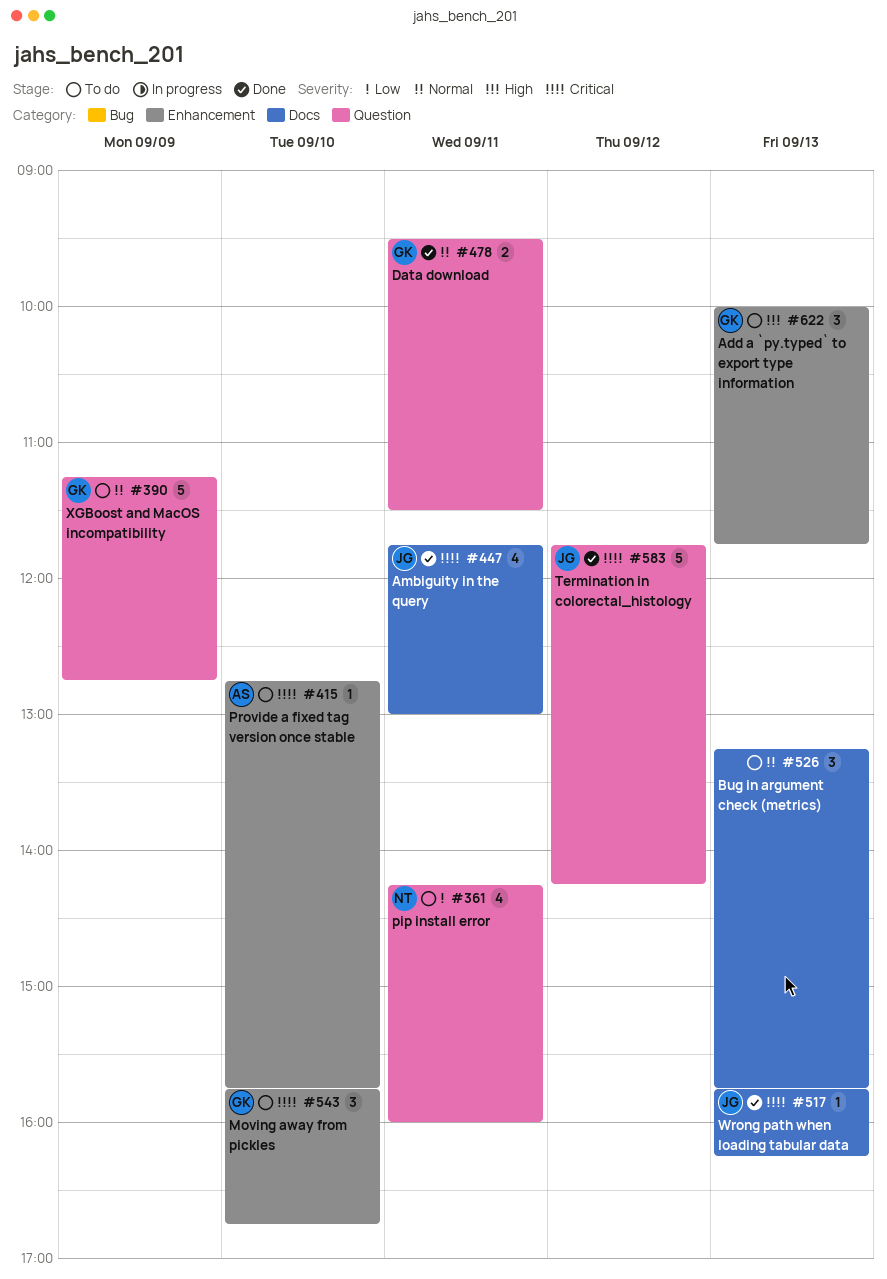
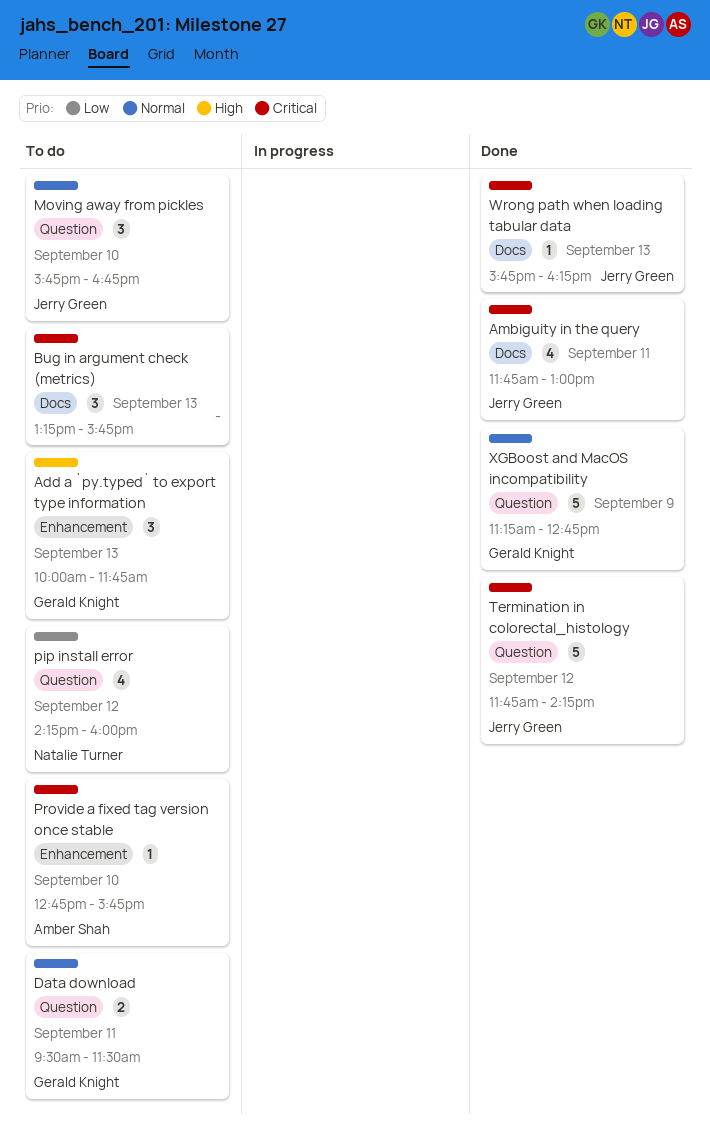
Bug in argument check (metrics), priority: Normal -> Critical
Data download, status: Done -> To do
Moving away from pickles, owner: Gerald Knight -> Jerry Green
Moving away from pickles, priority: Critical -> Normal
Moving away from pickles, label: Enhancement -> Question
pip install error, day: Sep 11 -> Sep 12
XGBoost and MacOS incompatibility, status: To do -> Done

